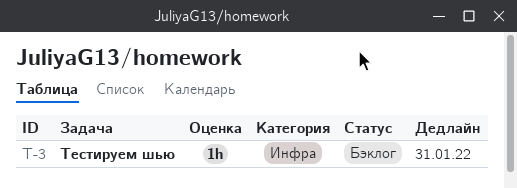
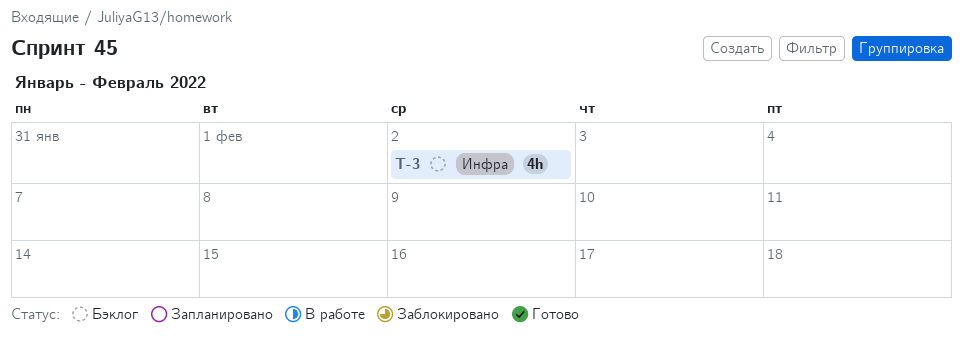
T-3, estimate: 1h -> 4h
T-3, due: Jan 31 -> Feb 2

